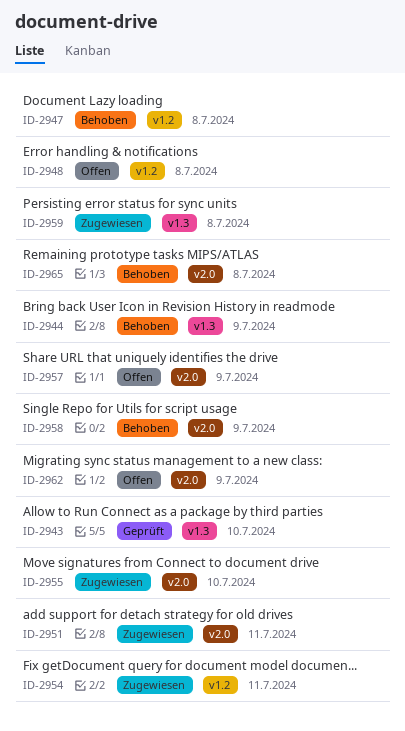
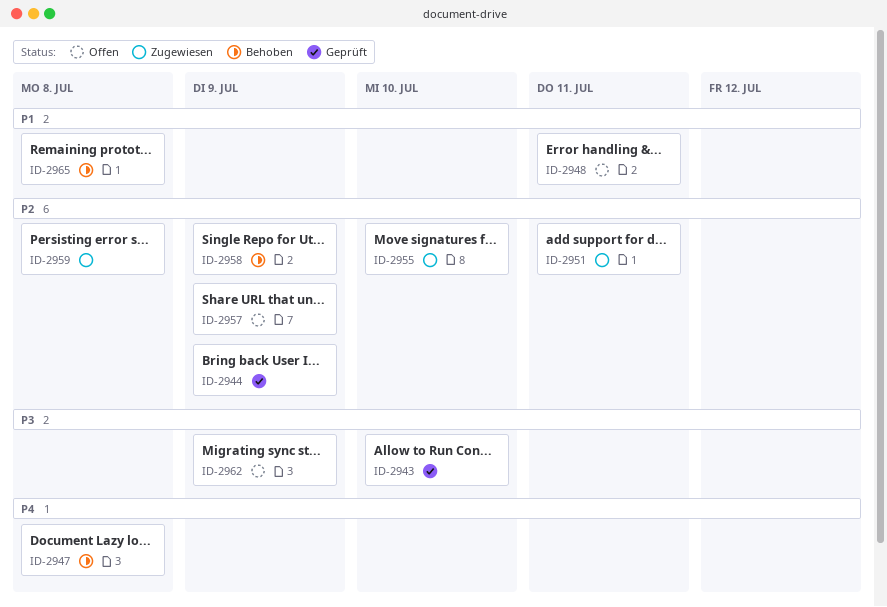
ID-2944, status: Behoben -> Geprüft
ID-2948, due: Jul 8 -> Jul 11
ID-2954: present -> none

